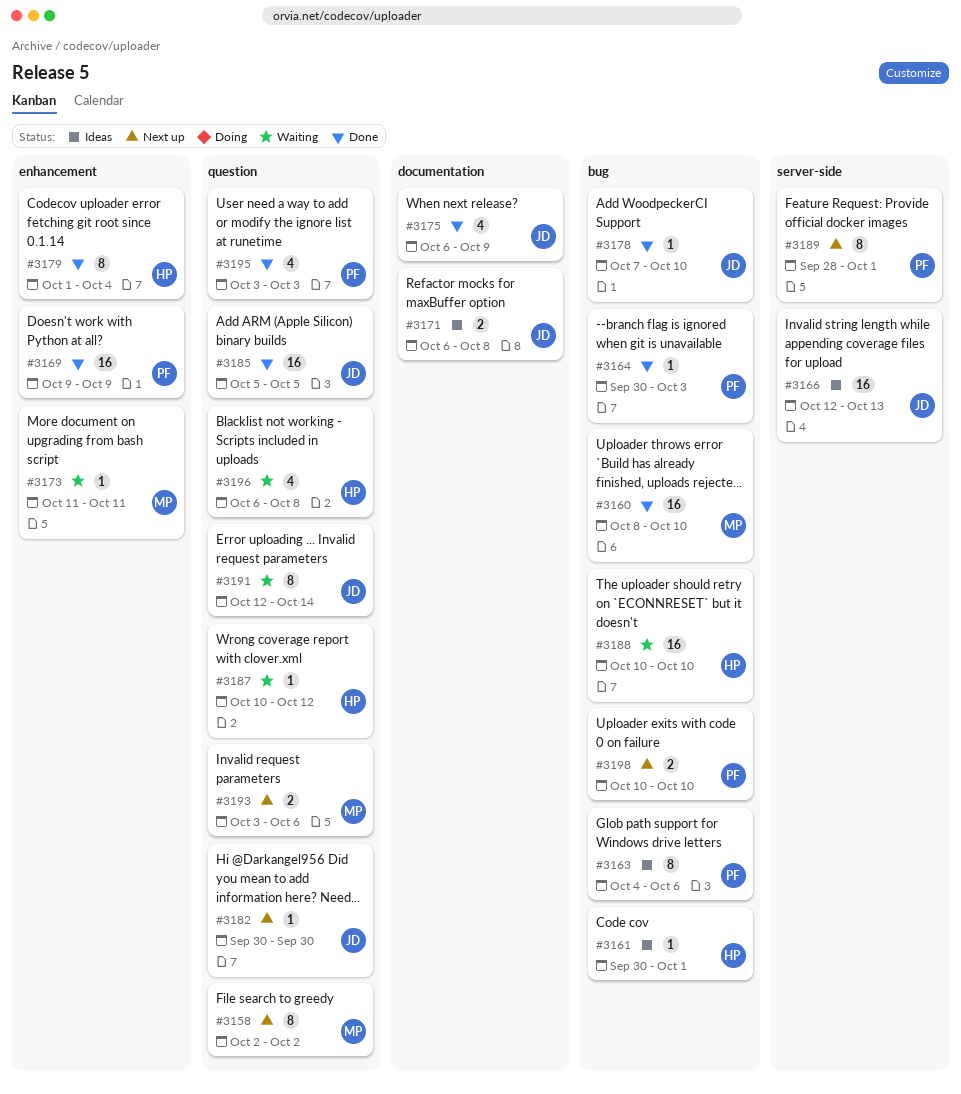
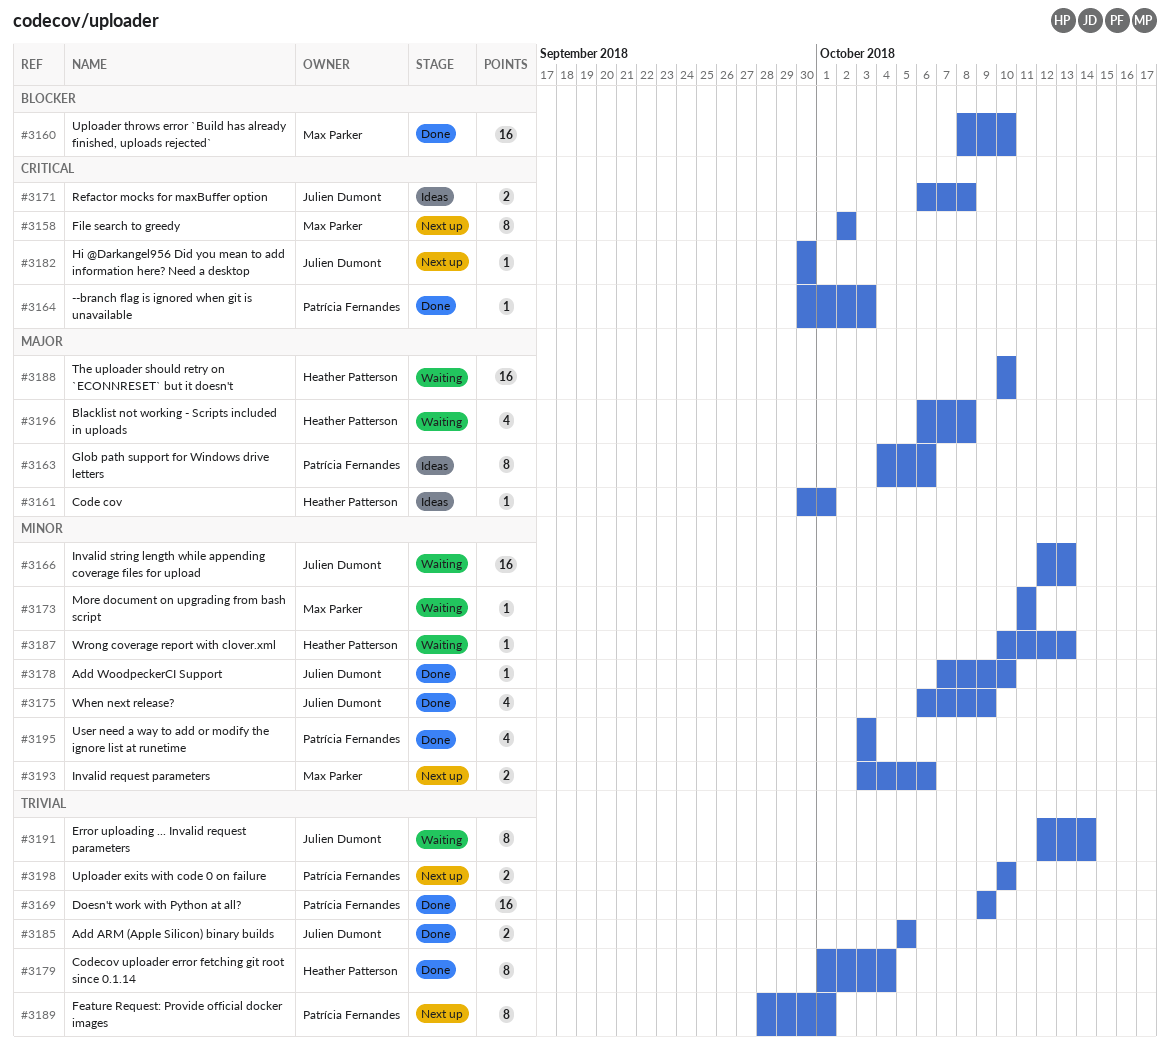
#3166, status: Ideas -> Waiting
#3185, estimate: 16 -> 2
#3187, due: Oct 12 -> Oct 13

